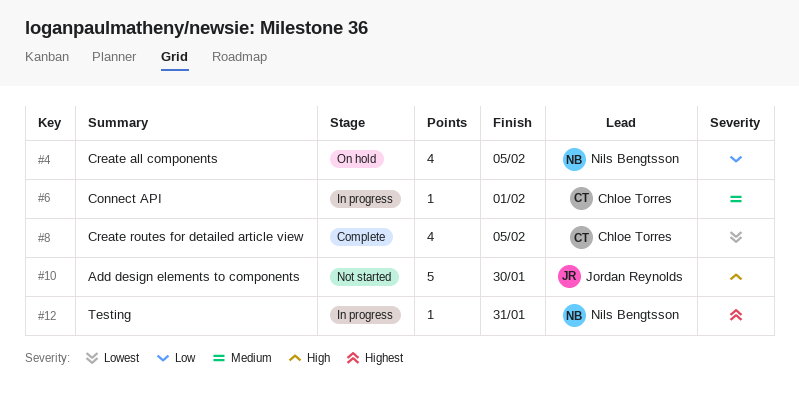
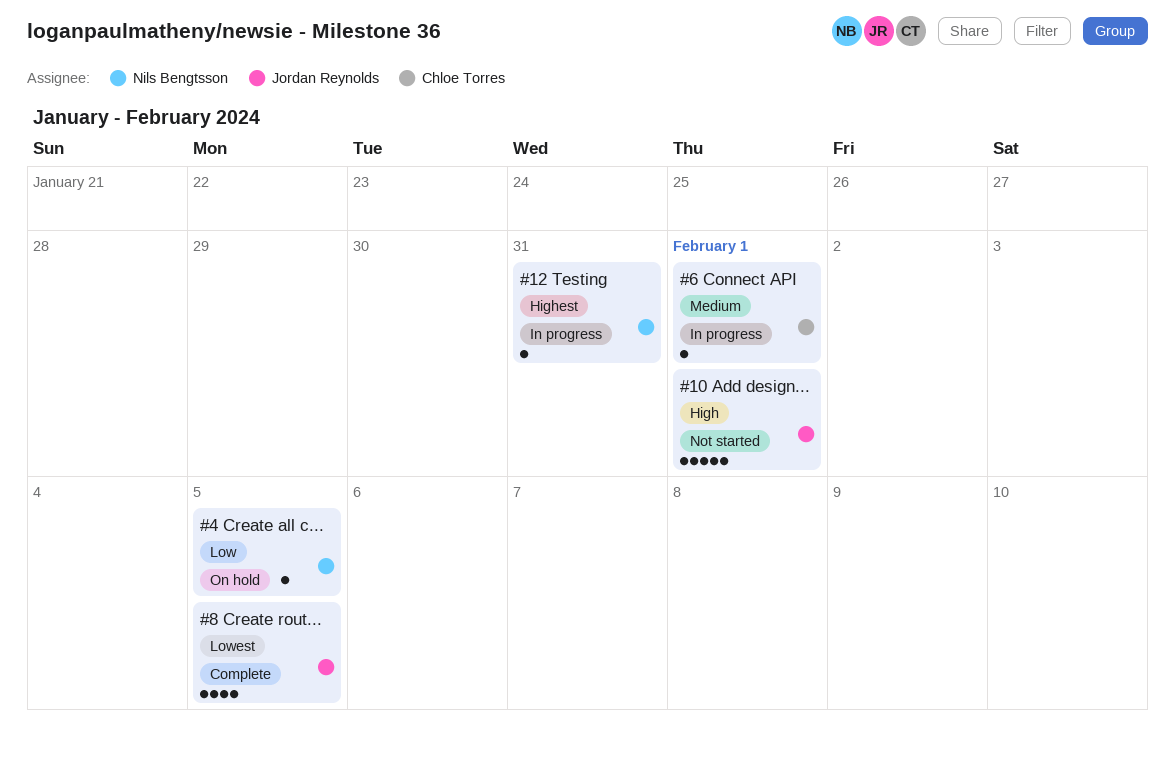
#4, estimate: 4 -> 1
#8, owner: Chloe Torres -> Jordan Reynolds
#10, due: Jan 30 -> Feb 1

